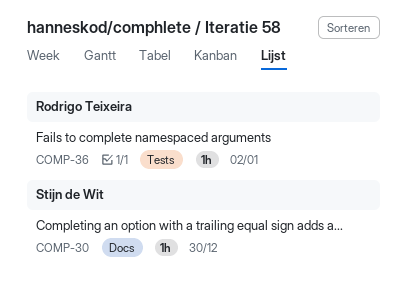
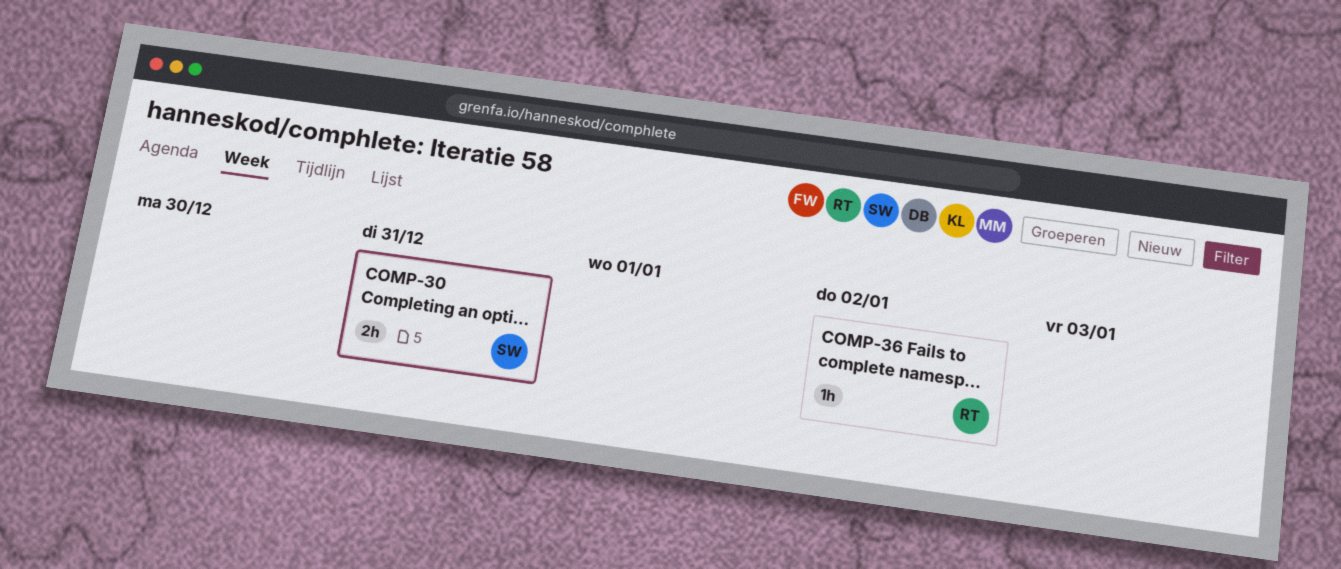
COMP-30, estimate: 1h -> 2h
COMP-30, due: Dec 30 -> Dec 31

